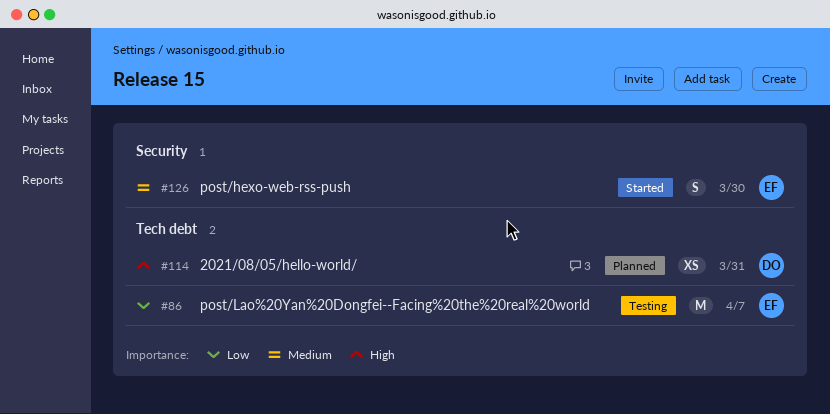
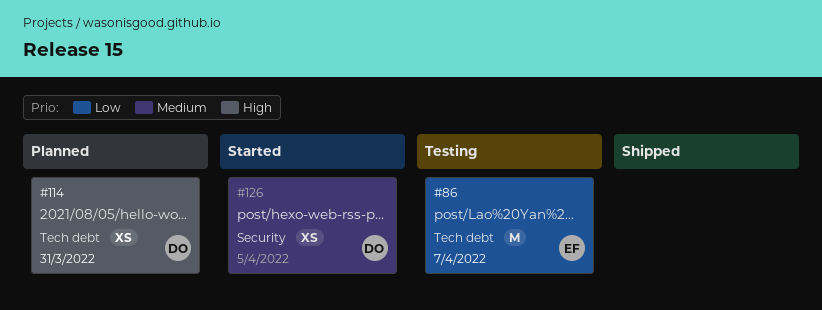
#126, owner: EF -> DO
#126, estimate: S -> XS
#126, due: Mar 30 -> Apr 5

